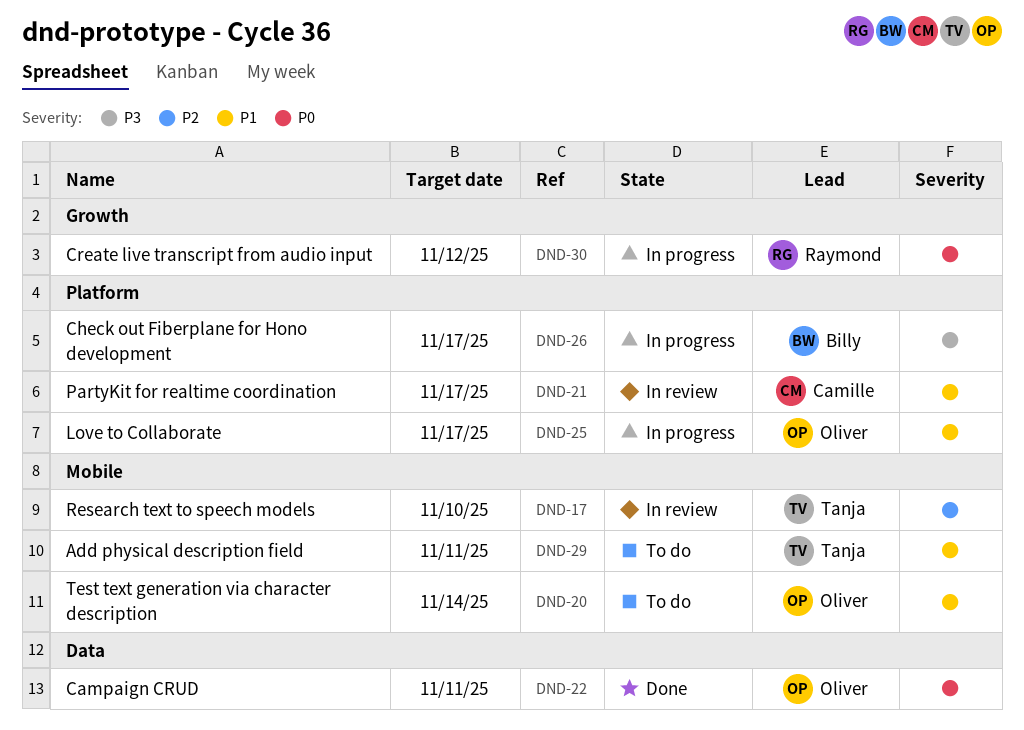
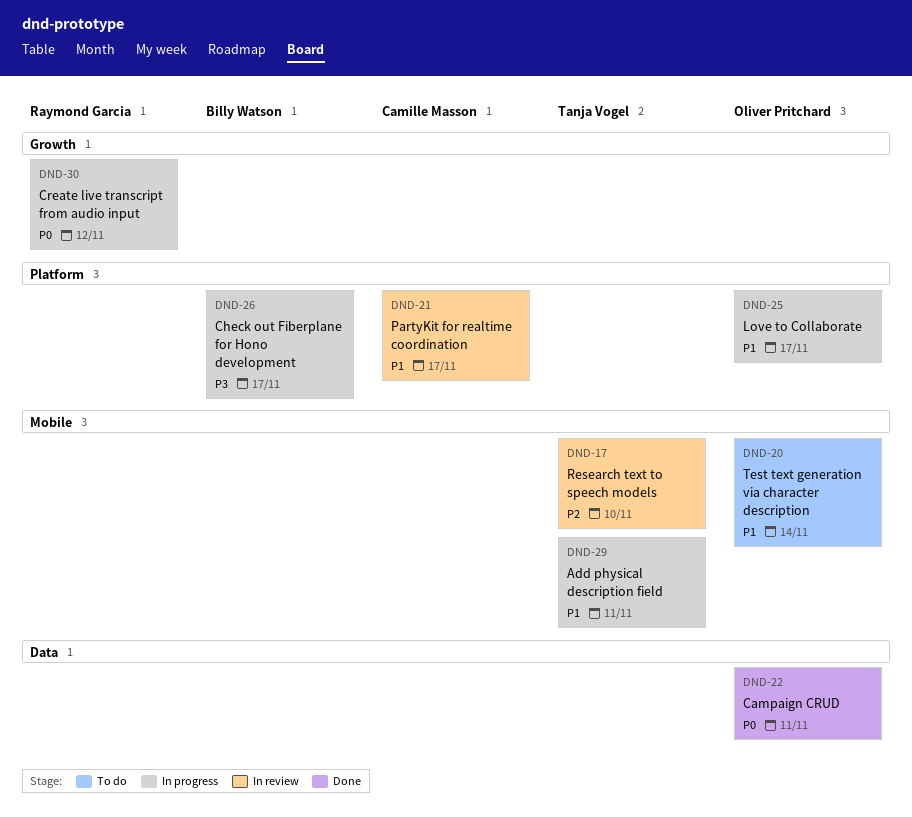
DND-29, status: To do -> In progress

